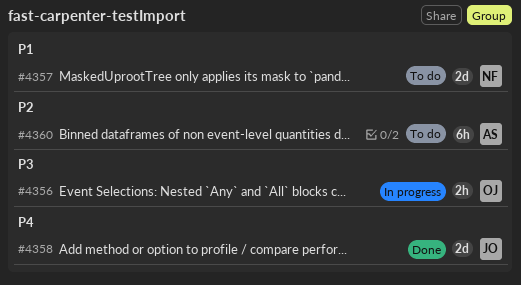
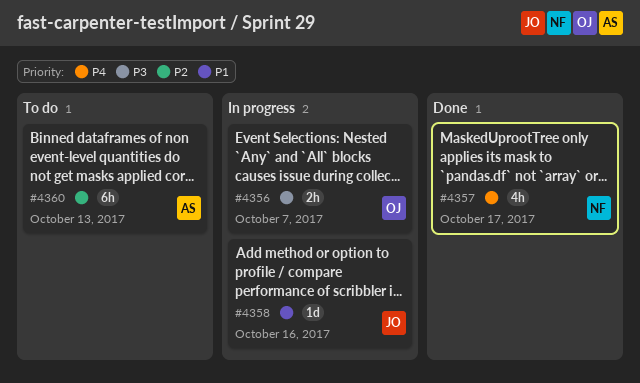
#4357, status: To do -> Done
#4357, priority: P1 -> P4
#4357, estimate: 2d -> 4h
#4358, status: Done -> In progress
#4358, priority: P4 -> P1
#4358, estimate: 2d -> 1d

